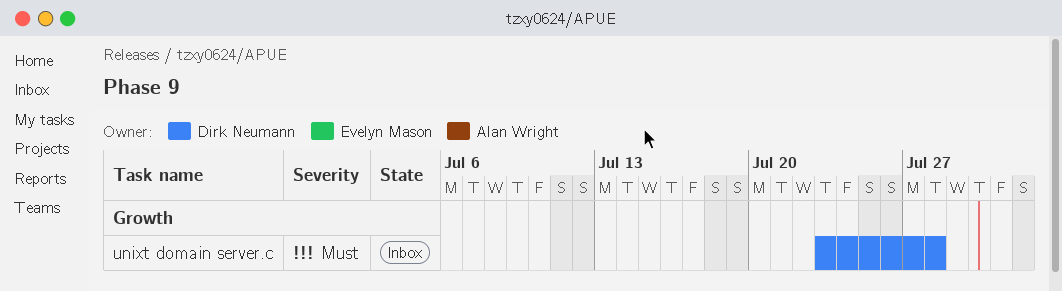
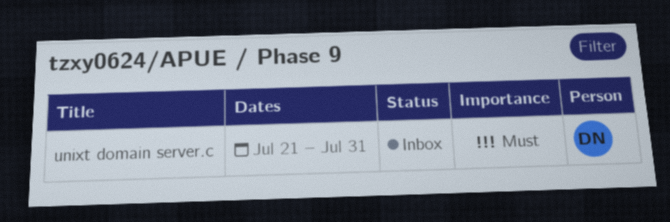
unixt domain server.c, start: Jul 23 -> Jul 21
unixt domain server.c, due: Jul 28 -> Jul 31

